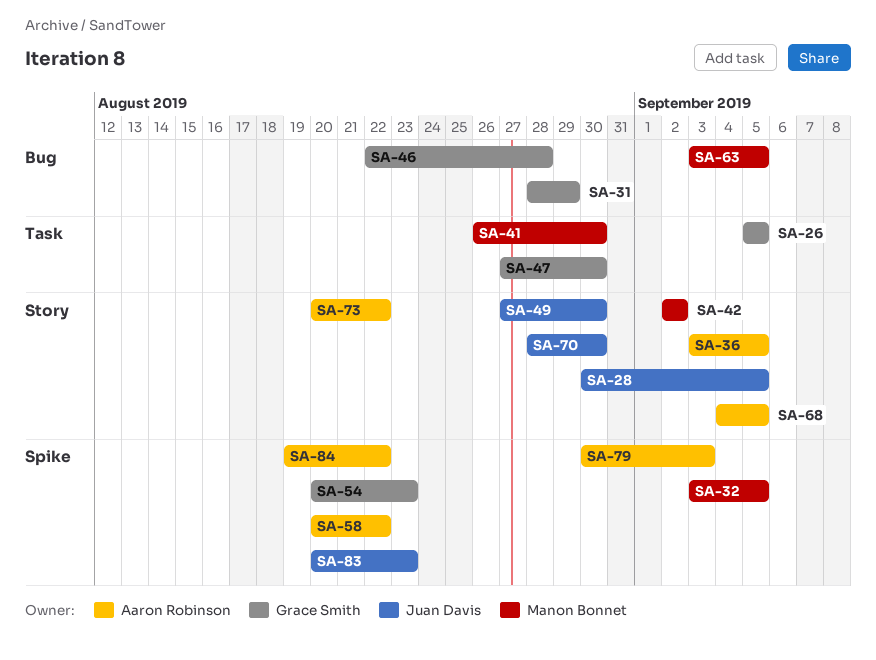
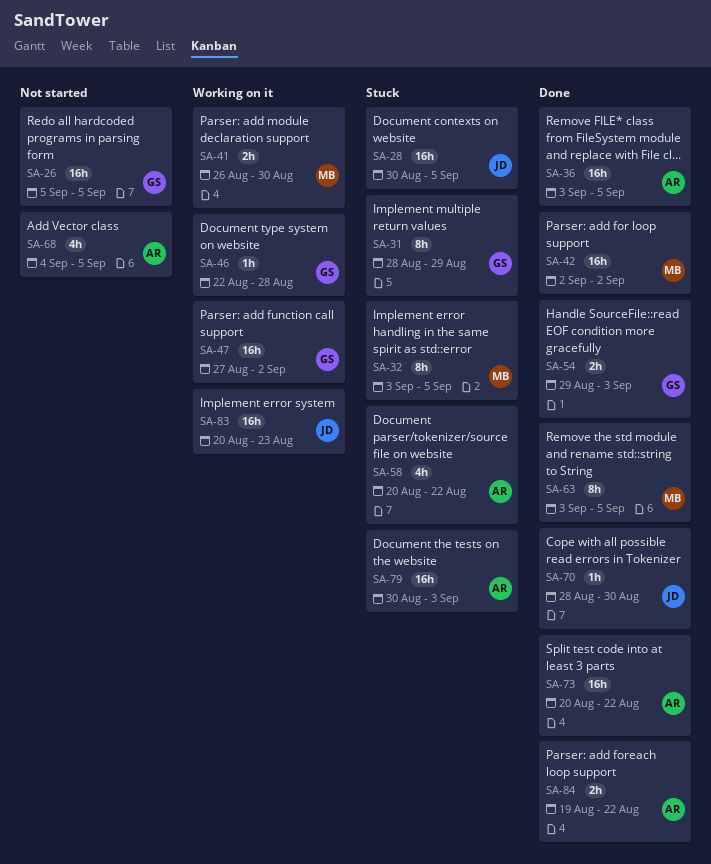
SA-47, due: Aug 30 -> Sep 2
SA-49: present -> none
SA-54, start: Aug 20 -> Aug 29
SA-54, due: Aug 23 -> Sep 3

